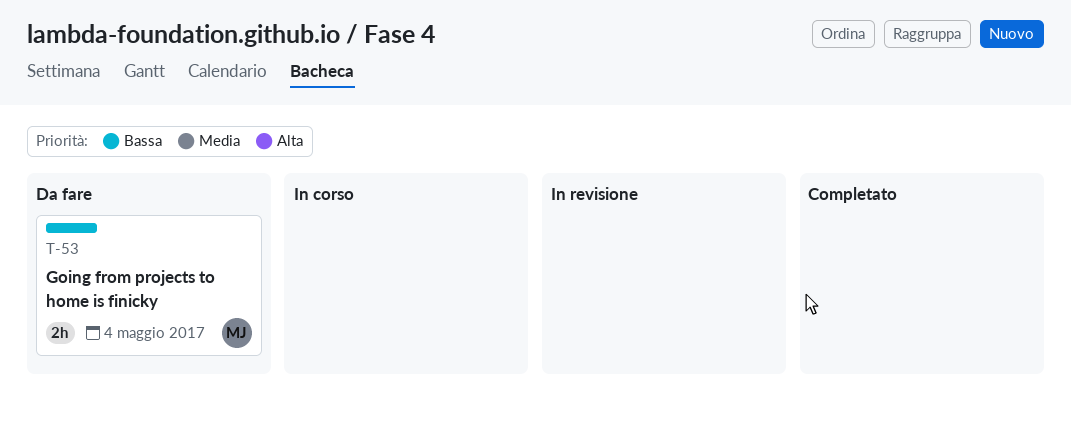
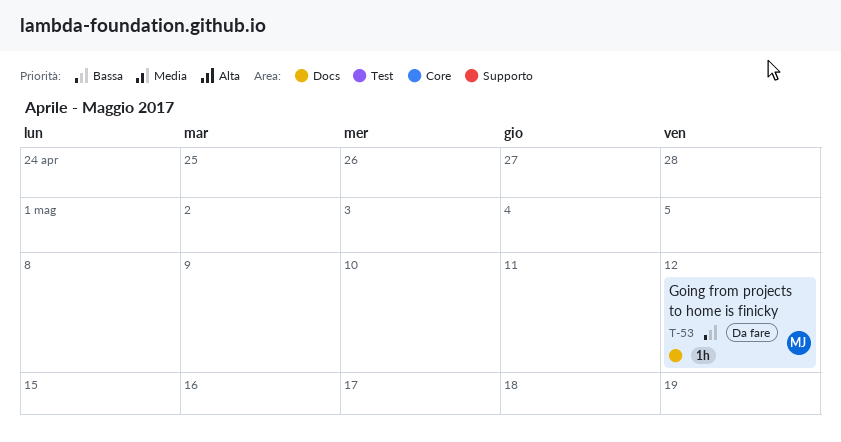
T-53, estimate: 2h -> 1h
T-53, due: May 4 -> May 12

